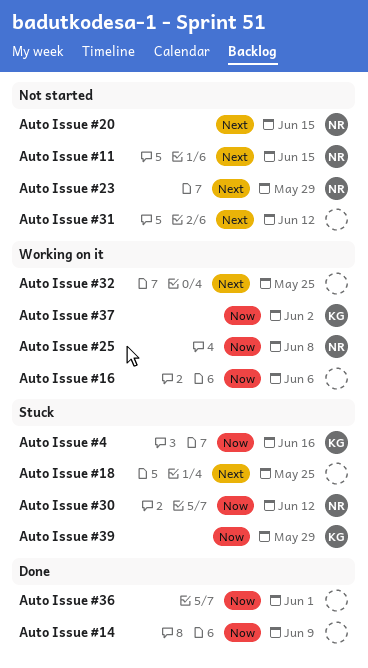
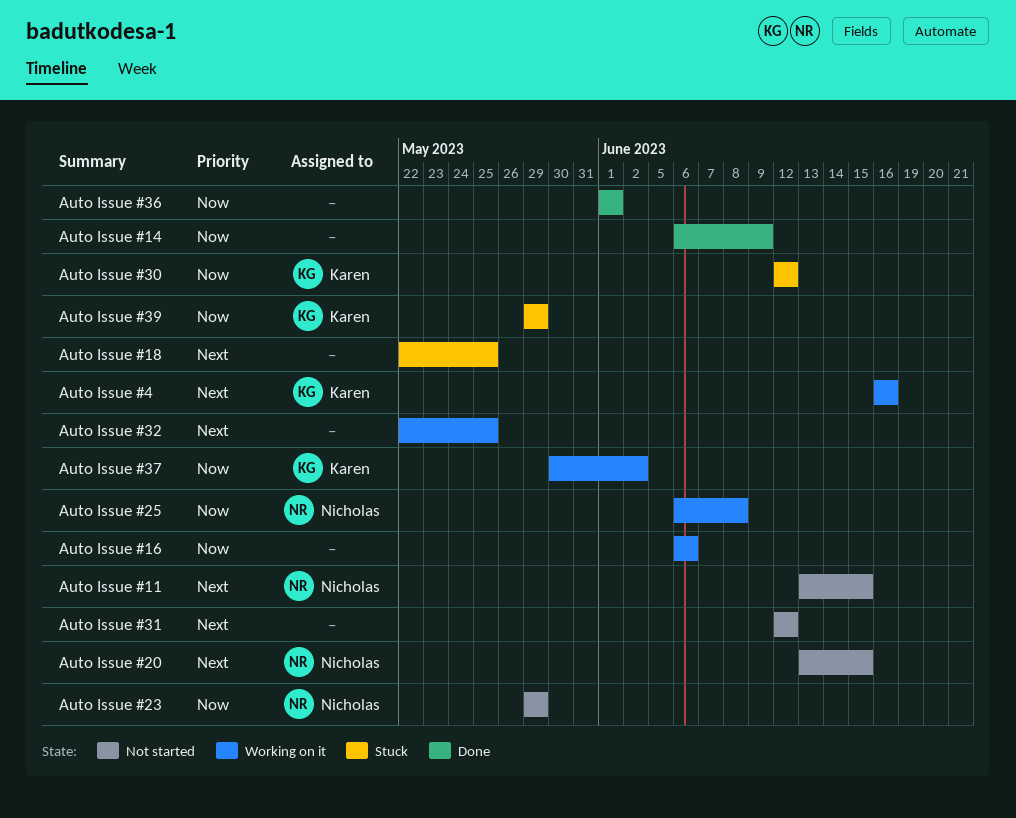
Auto Issue #23, priority: Next -> Now
Auto Issue #30, owner: Nicholas -> Karen
Auto Issue #4, status: Stuck -> Working on it
Auto Issue #4, priority: Now -> Next

